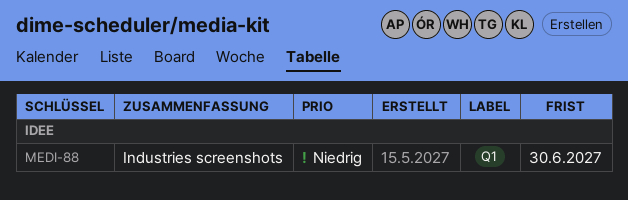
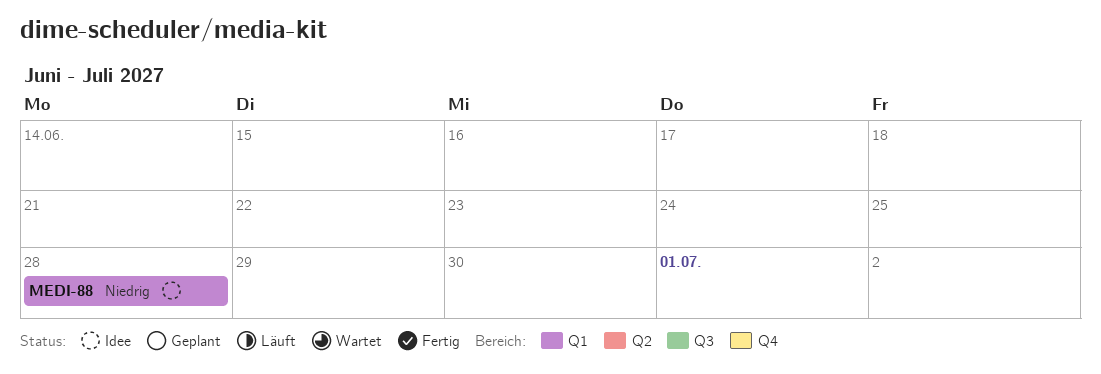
MEDI-88, due: Jun 30 -> Jun 28

